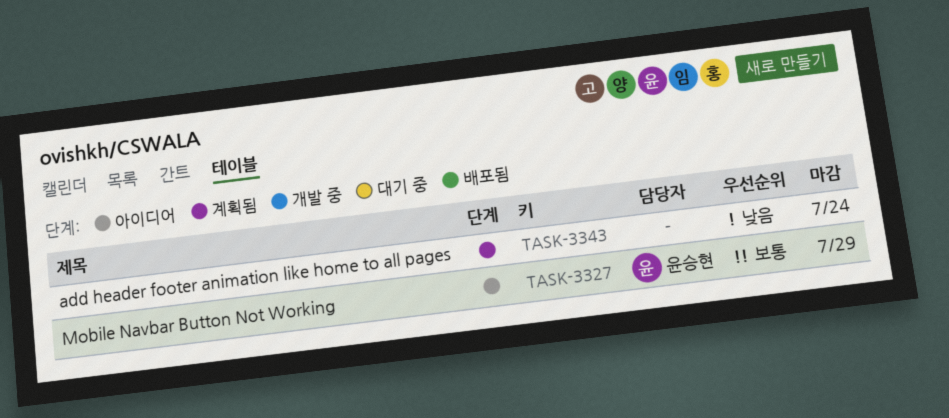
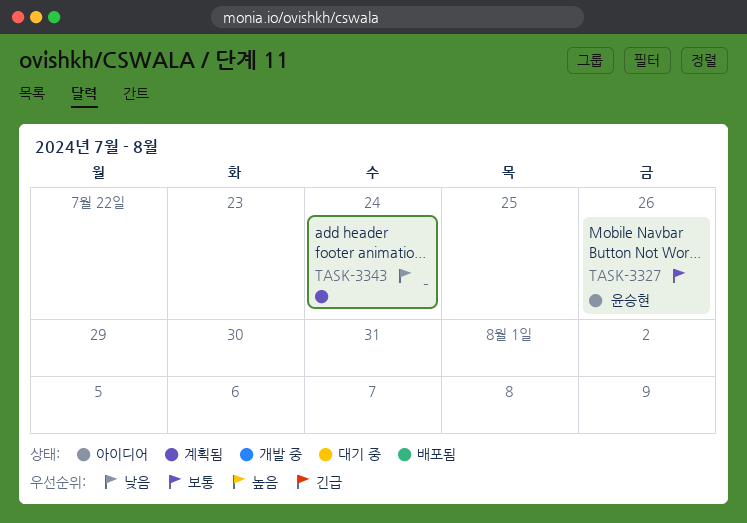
TASK-3327, due: Jul 29 -> Jul 26

